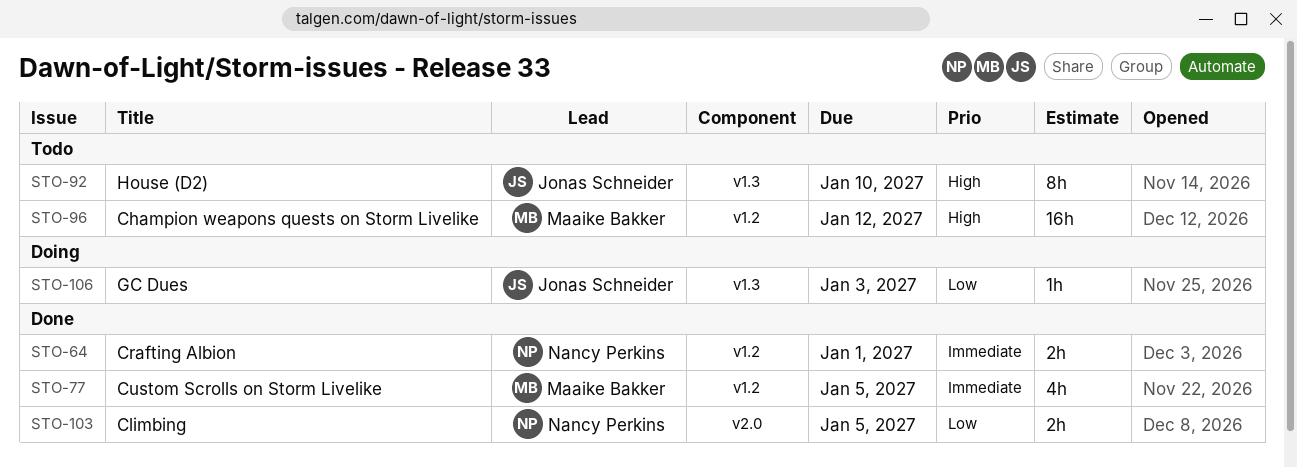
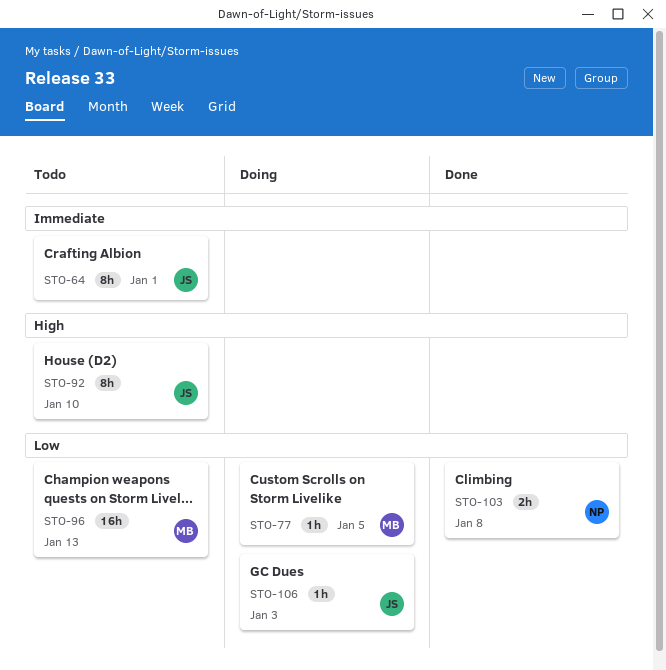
STO-64, status: Done -> Todo
STO-64, owner: Nancy Perkins -> Jonas Schneider
STO-64, estimate: 2h -> 8h
STO-77, status: Done -> Doing
STO-77, priority: Immediate -> Low
STO-77, estimate: 4h -> 1h
STO-96, priority: High -> Low
STO-96, due: Jan 12 -> Jan 13
STO-103, due: Jan 5 -> Jan 8

